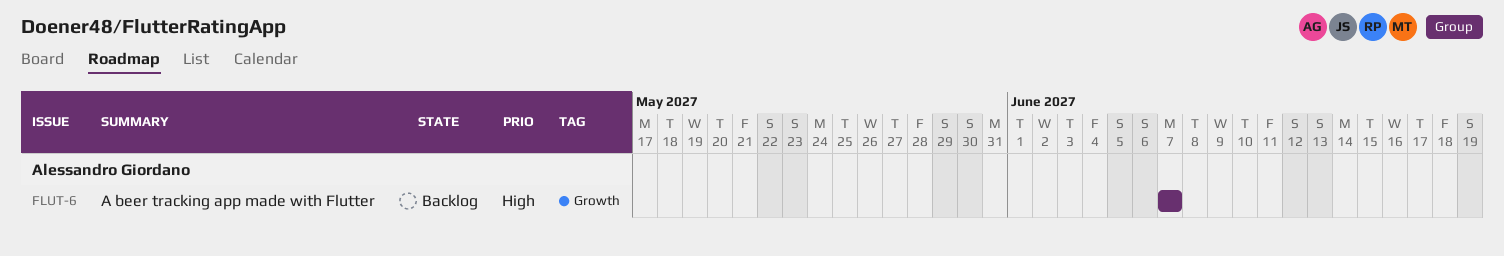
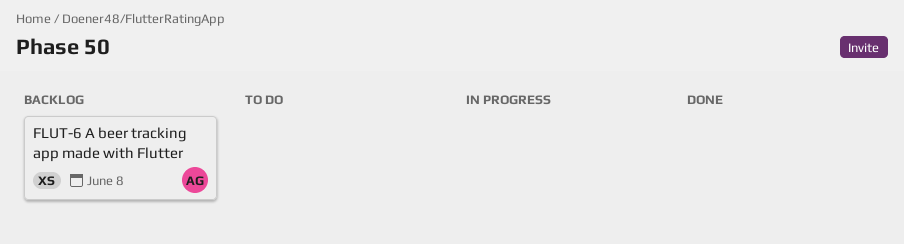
FLUT-6, due: Jun 7 -> Jun 8

